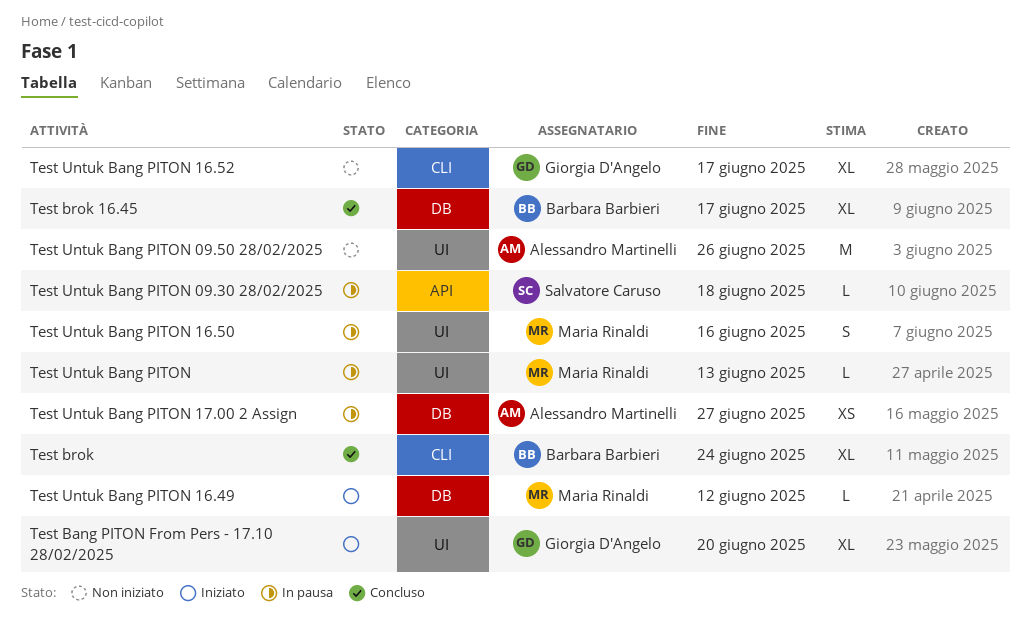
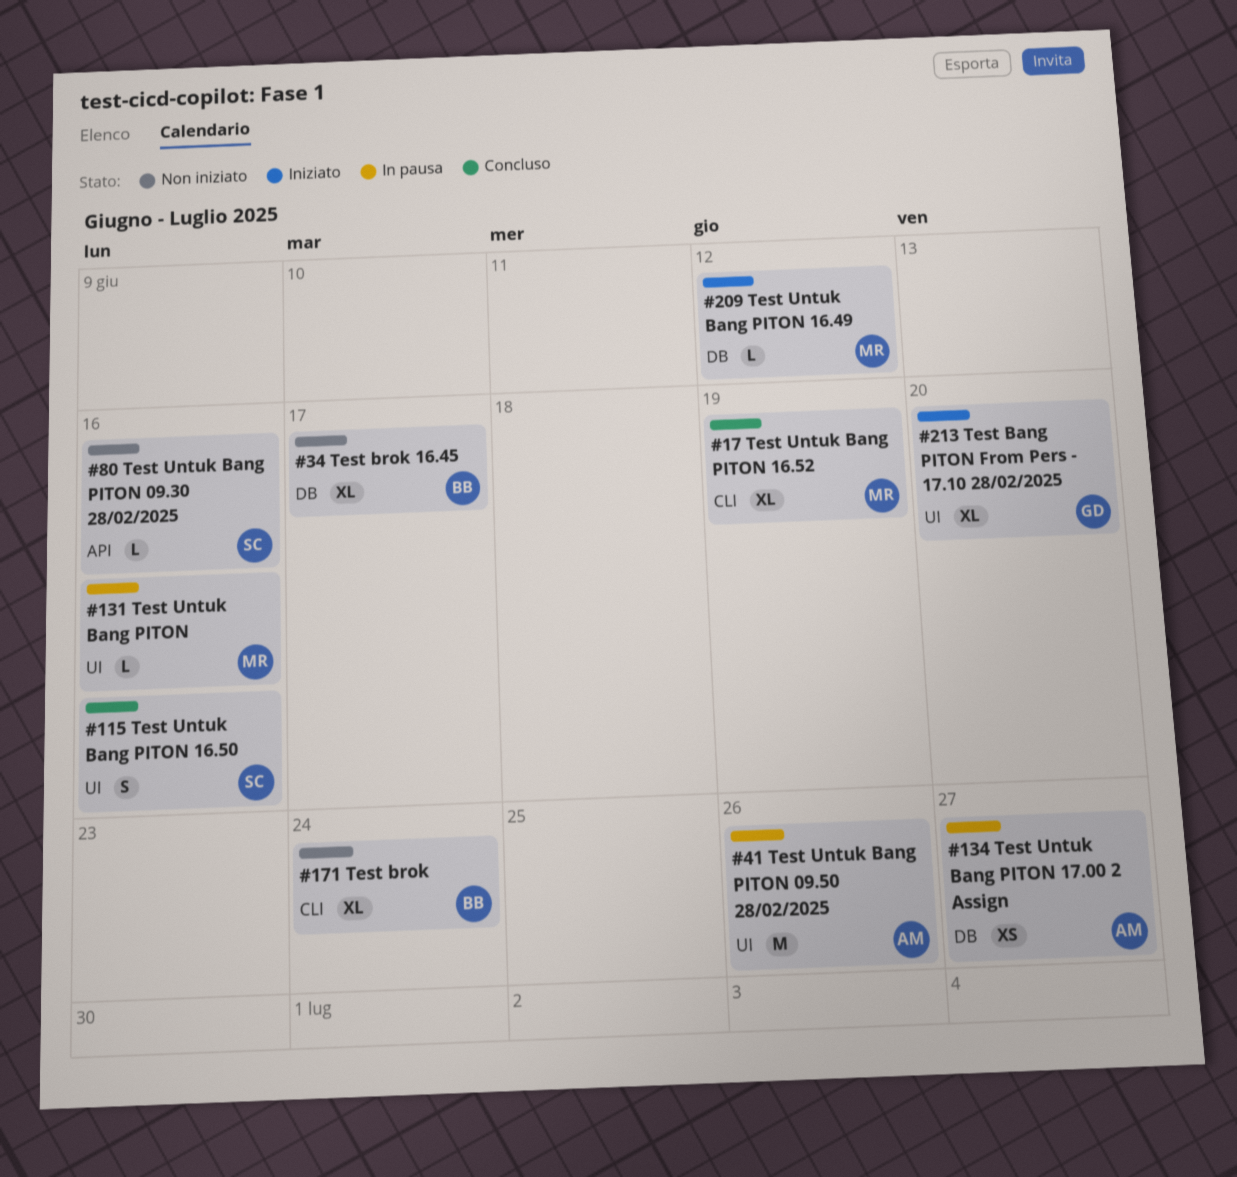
Test brok, status: Concluso -> Non iniziato
Test brok 16.45, status: Concluso -> Non iniziato
Test Untuk Bang PITON, due: Jun 13 -> Jun 16
Test Untuk Bang PITON 09.30 28/02/2025, status: In pausa -> Non iniziato
Test Untuk Bang PITON 09.30 28/02/2025, due: Jun 18 -> Jun 16
Test Untuk Bang PITON 09.50 28/02/2025, status: Non iniziato -> In pausa
Test Untuk Bang PITON 16.50, status: In pausa -> Concluso
Test Untuk Bang PITON 16.50, owner: Maria Rinaldi -> Salvatore Caruso
Test Untuk Bang PITON 16.52, status: Non iniziato -> Concluso
Test Untuk Bang PITON 16.52, owner: Giorgia D'Angelo -> Maria Rinaldi
Test Untuk Bang PITON 16.52, due: Jun 17 -> Jun 19

